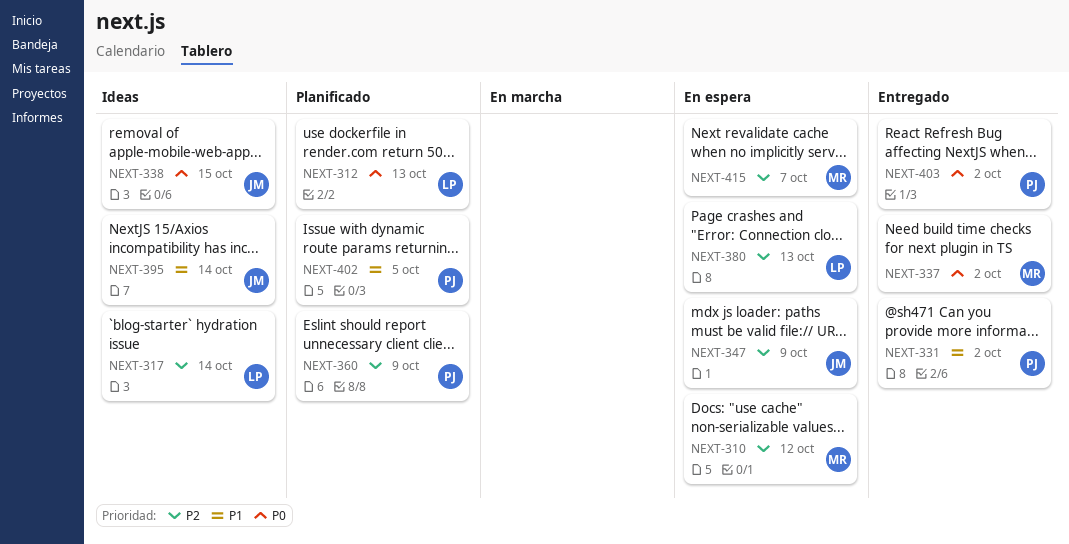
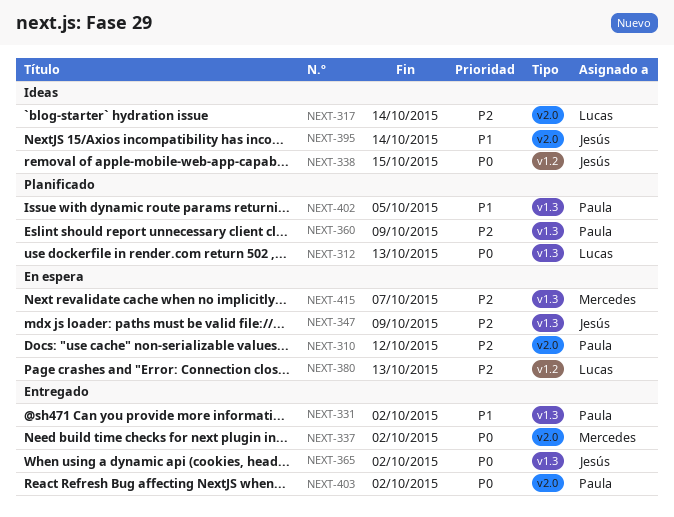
NEXT-310, owner: Mercedes -> Paula
NEXT-365: none -> present

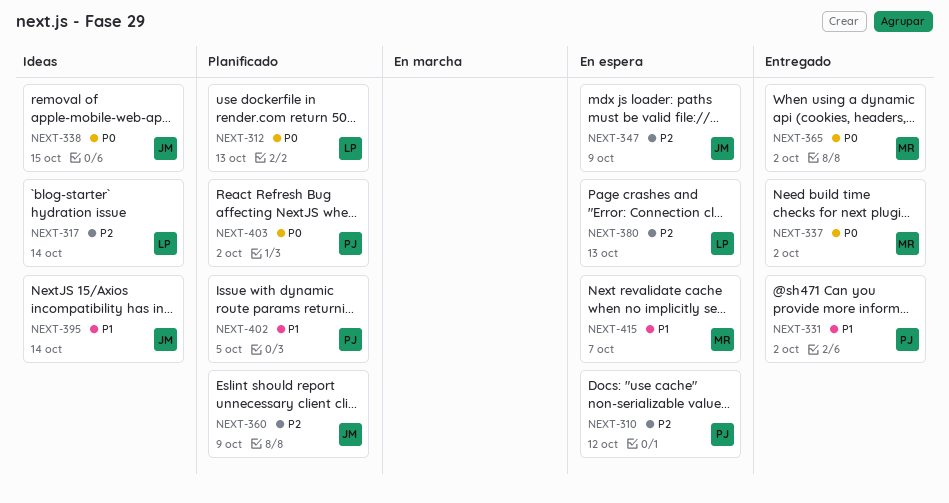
NEXT-360, owner: Paula -> Jesús
NEXT-365, owner: Jesús -> Mercedes
NEXT-403, status: Entregado -> Planificado
NEXT-415, priority: P2 -> P1

